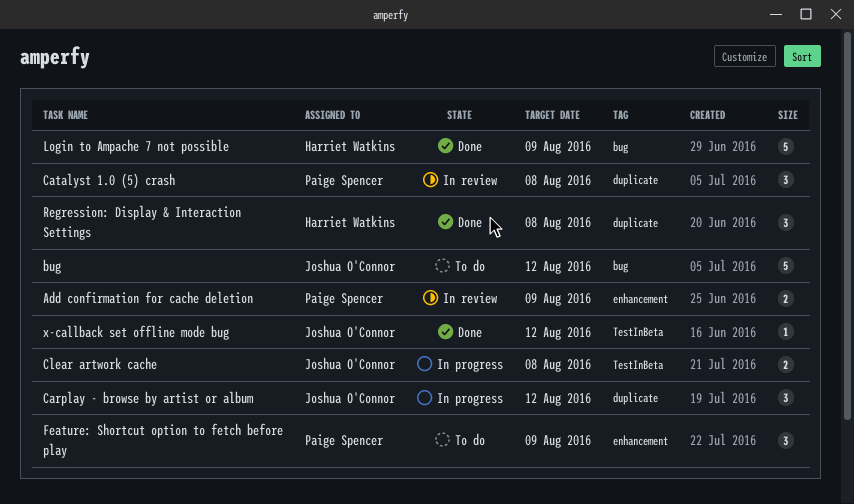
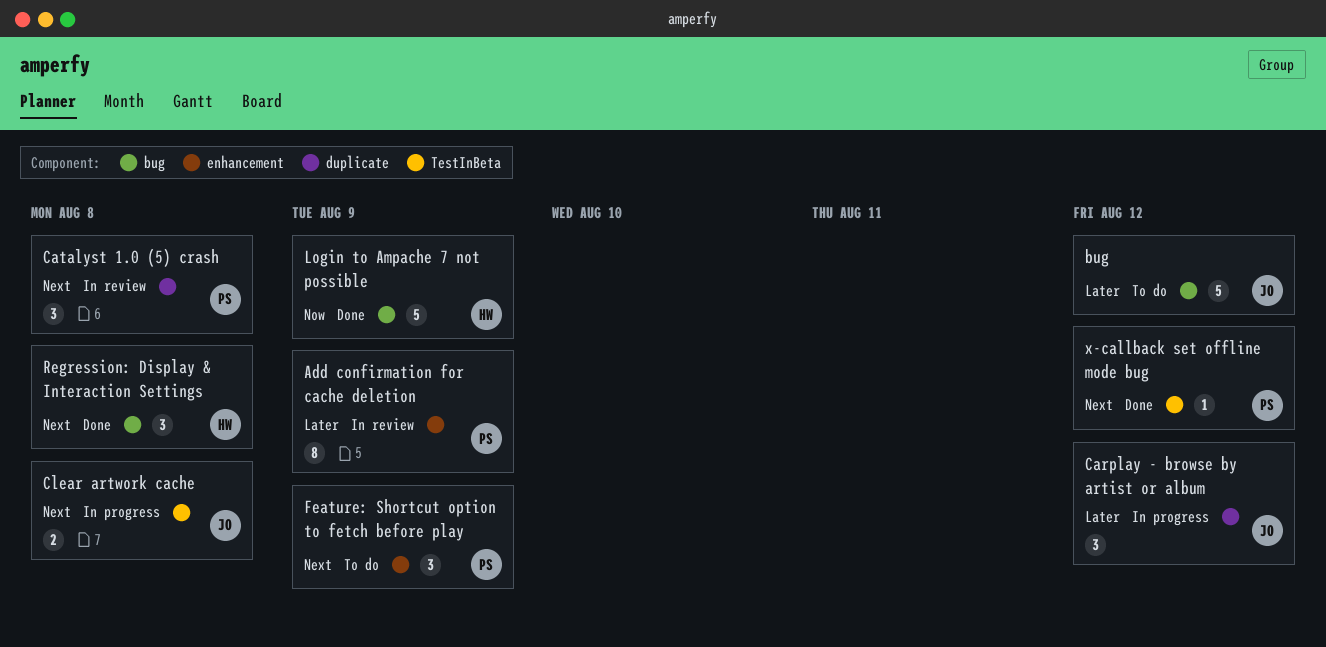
Add confirmation for cache deletion, estimate: 2 -> 8
Regression: Display & Interaction Settings, label: duplicate -> bug
x-callback set offline mode bug, owner: Joshua O'Connor -> Paige Spencer

